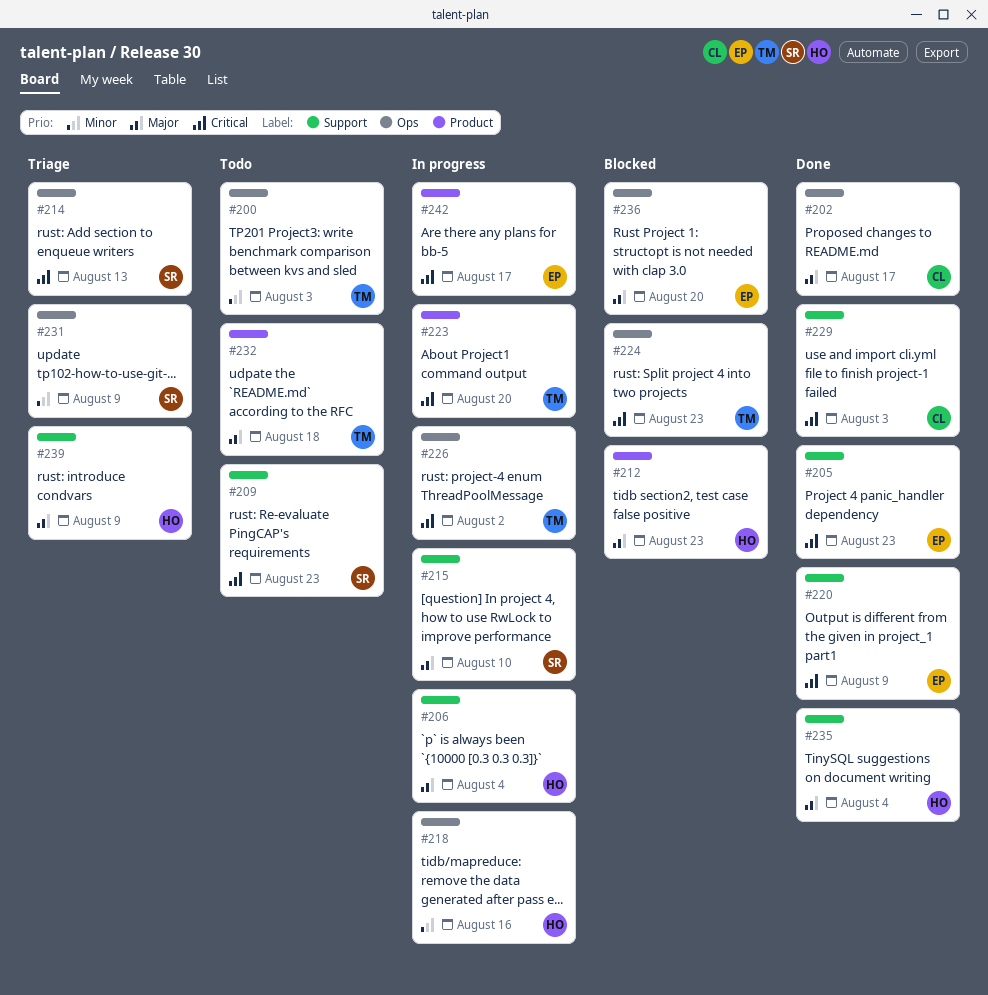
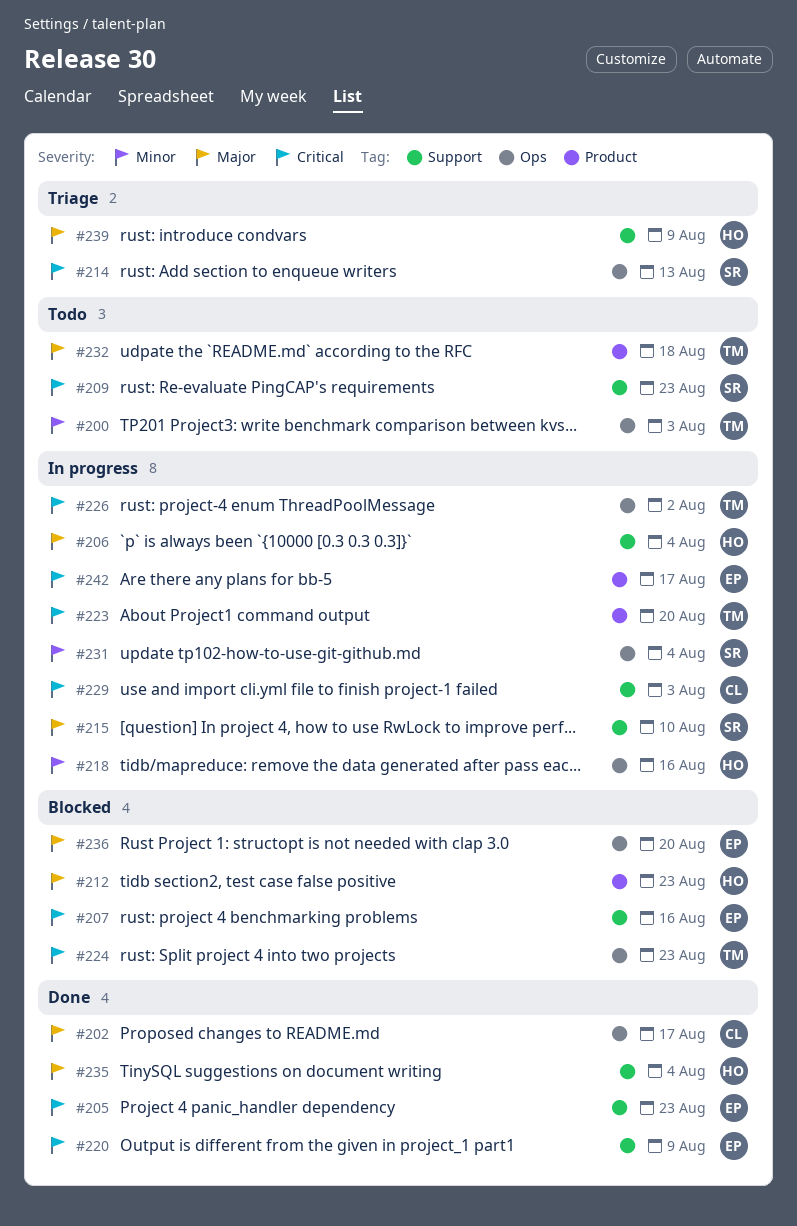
#207: none -> present
#229, status: Done -> In progress
#231, status: Triage -> In progress
#231, due: Aug 9 -> Aug 4

